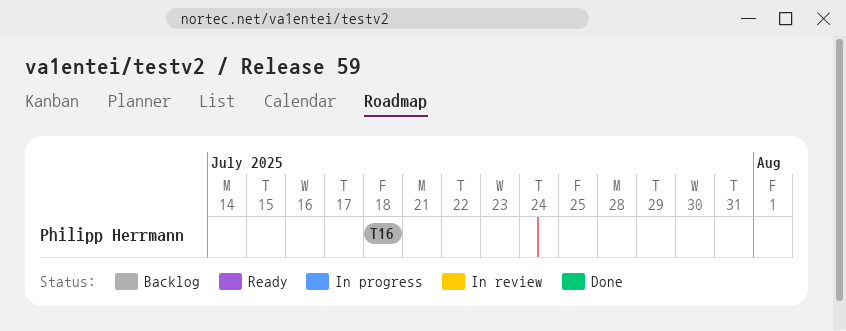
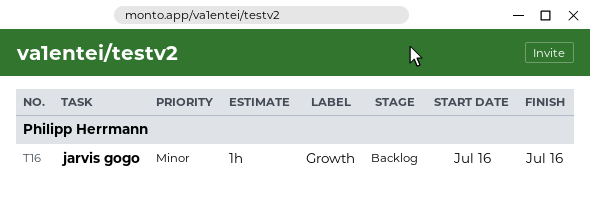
T16, start: Jul 18 -> Jul 16
T16, due: Jul 18 -> Jul 16

